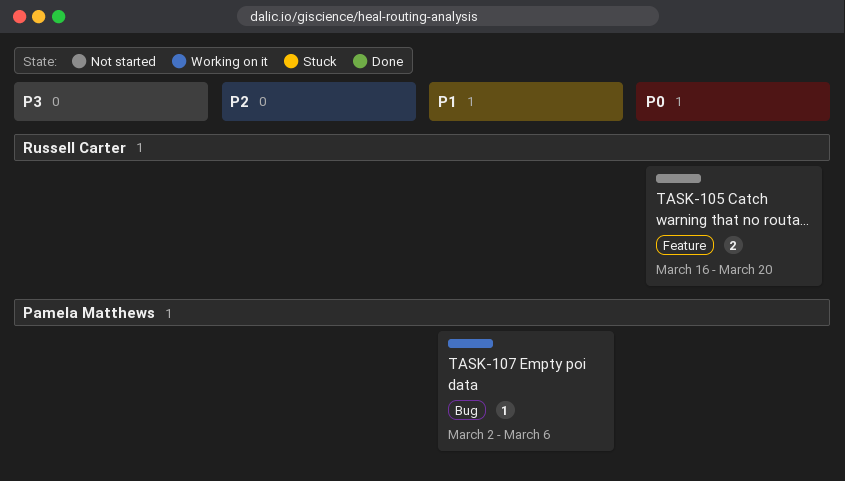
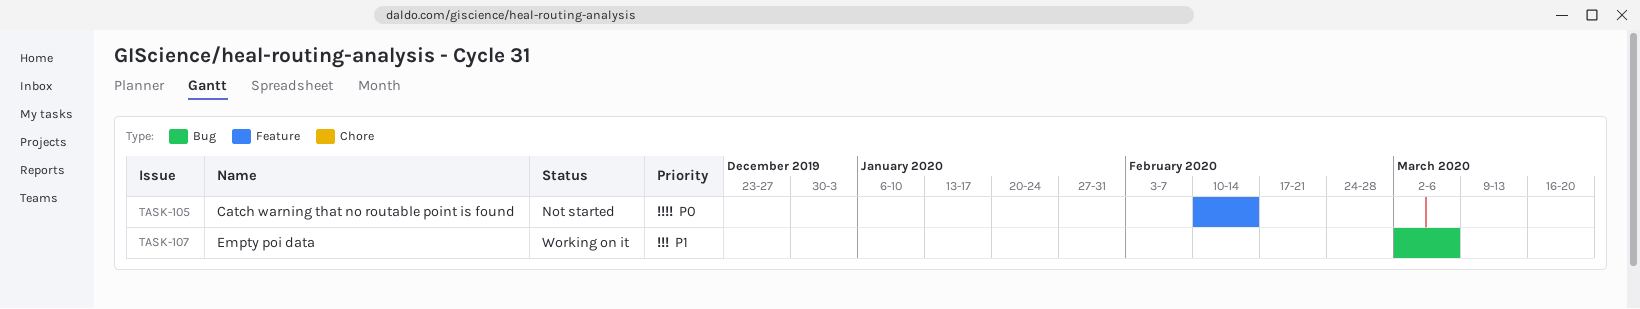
TASK-105, start: Mar 16 -> Feb 10
TASK-105, due: Mar 20 -> Feb 14

